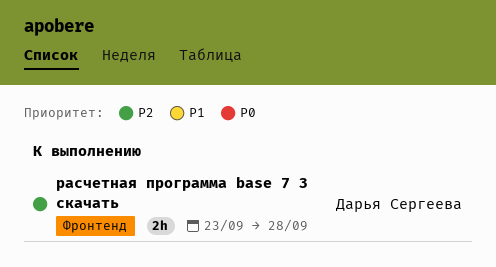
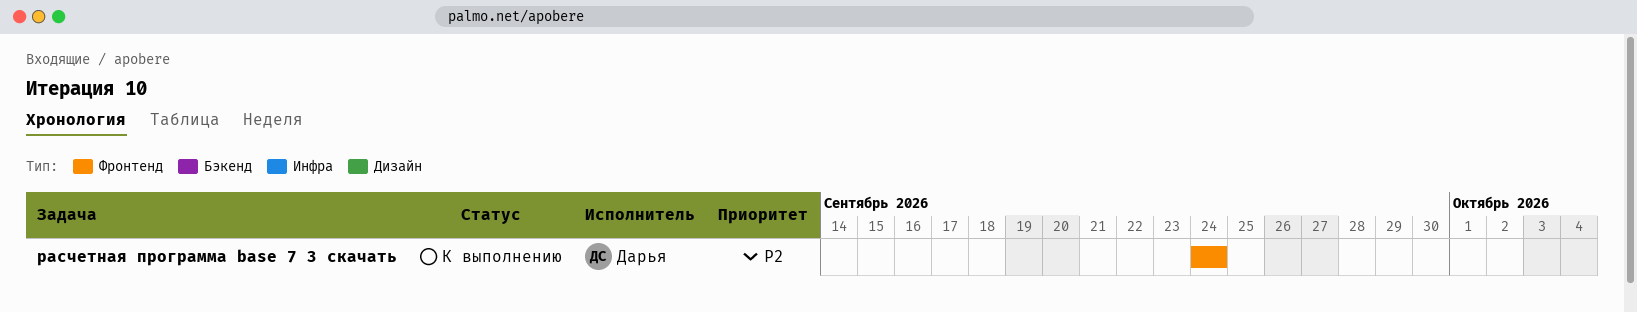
расчетная программа base 7 3 скачать, start: Sep 23 -> Sep 24
расчетная программа base 7 3 скачать, due: Sep 28 -> Sep 24

